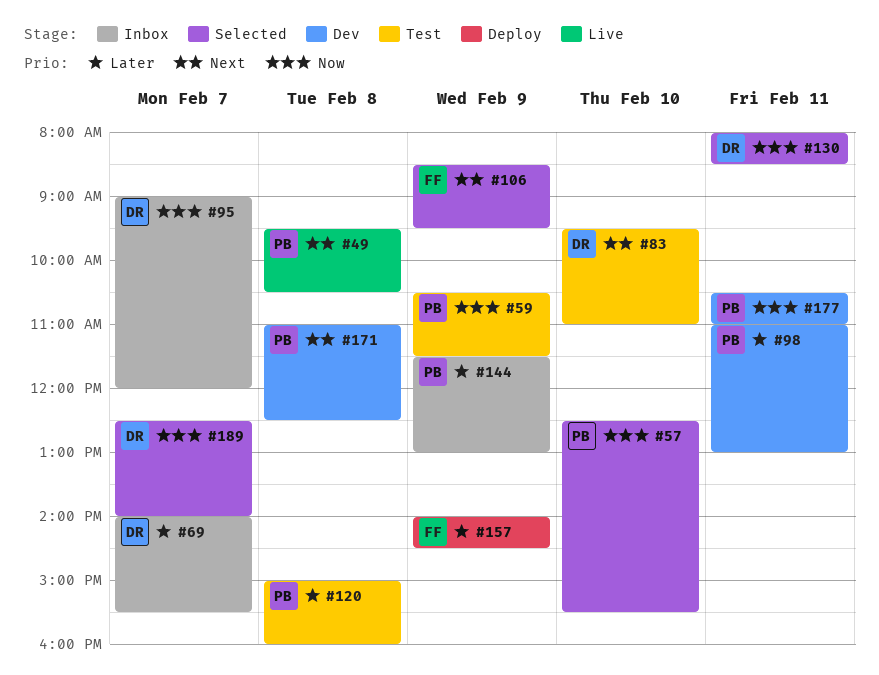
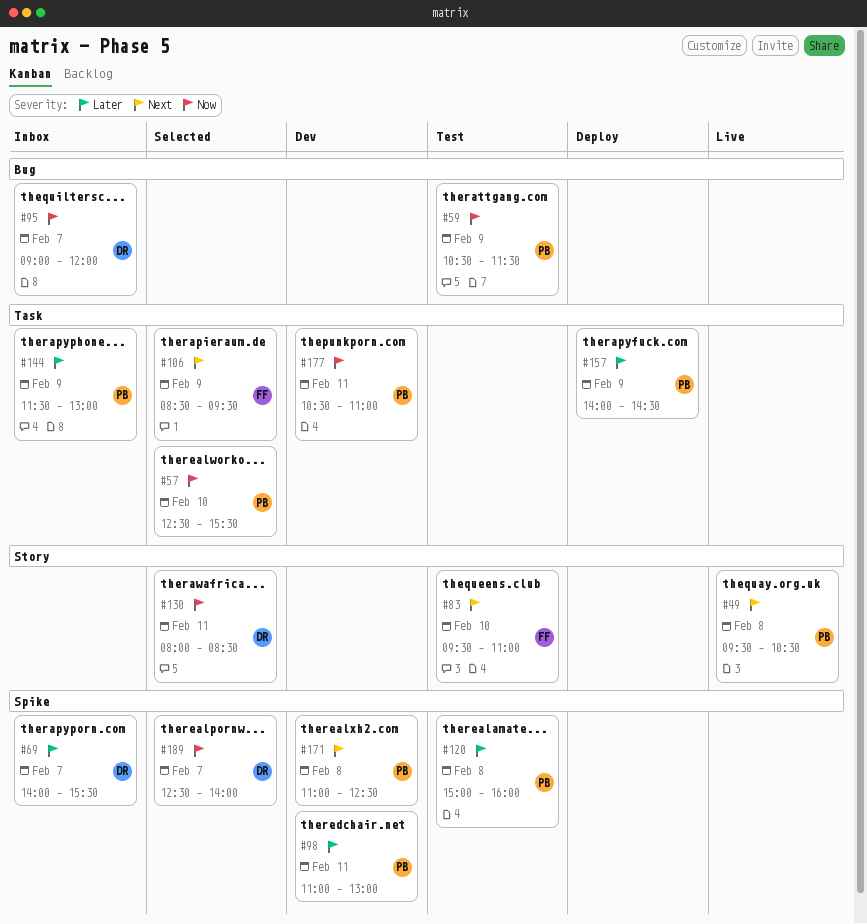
#83, owner: DR -> FF
#157, owner: FF -> PB

